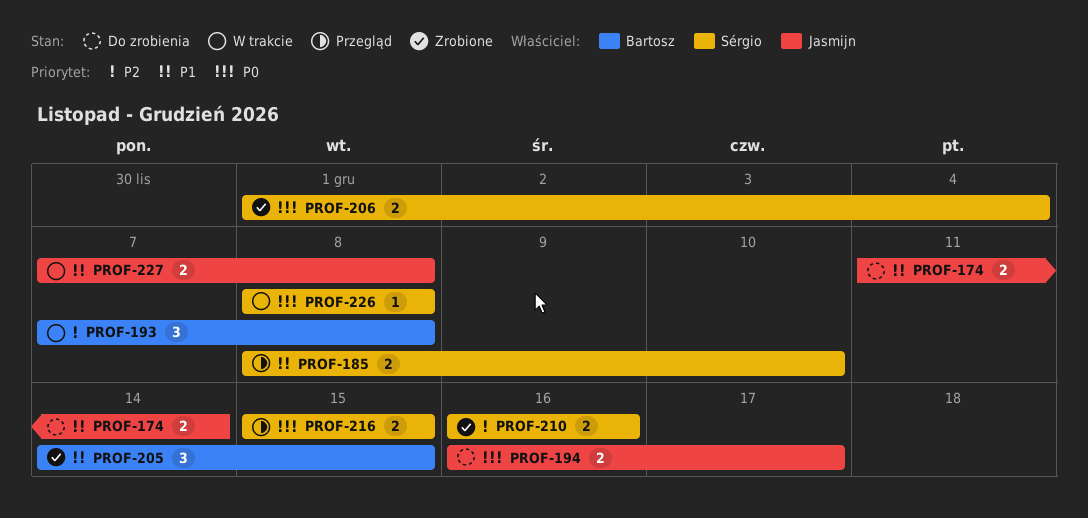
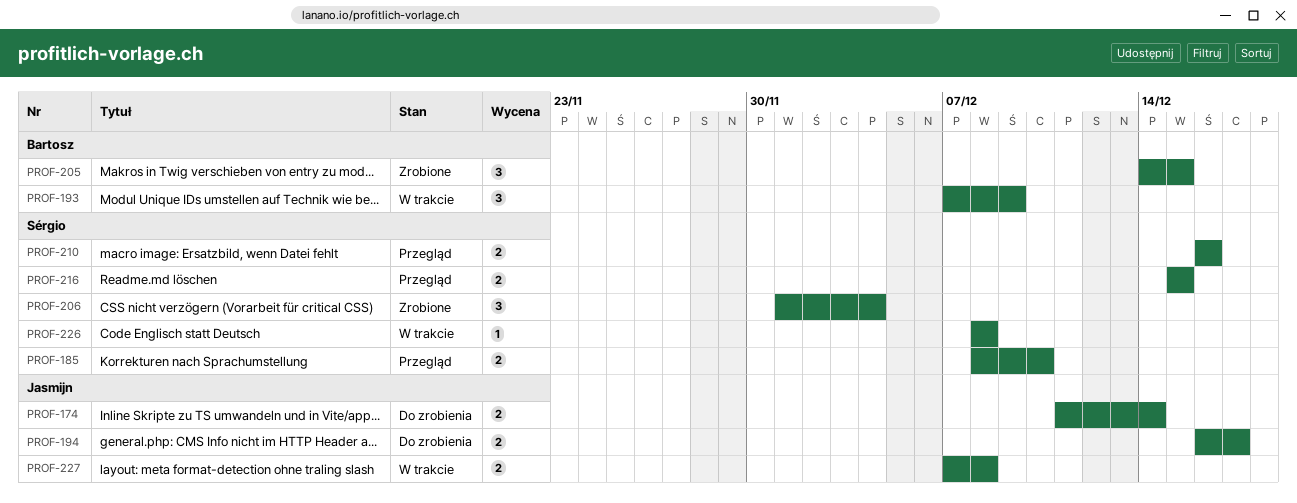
PROF-193, due: Dec 8 -> Dec 9
PROF-206, estimate: 2 -> 3
PROF-210, status: Zrobione -> Przegląd

